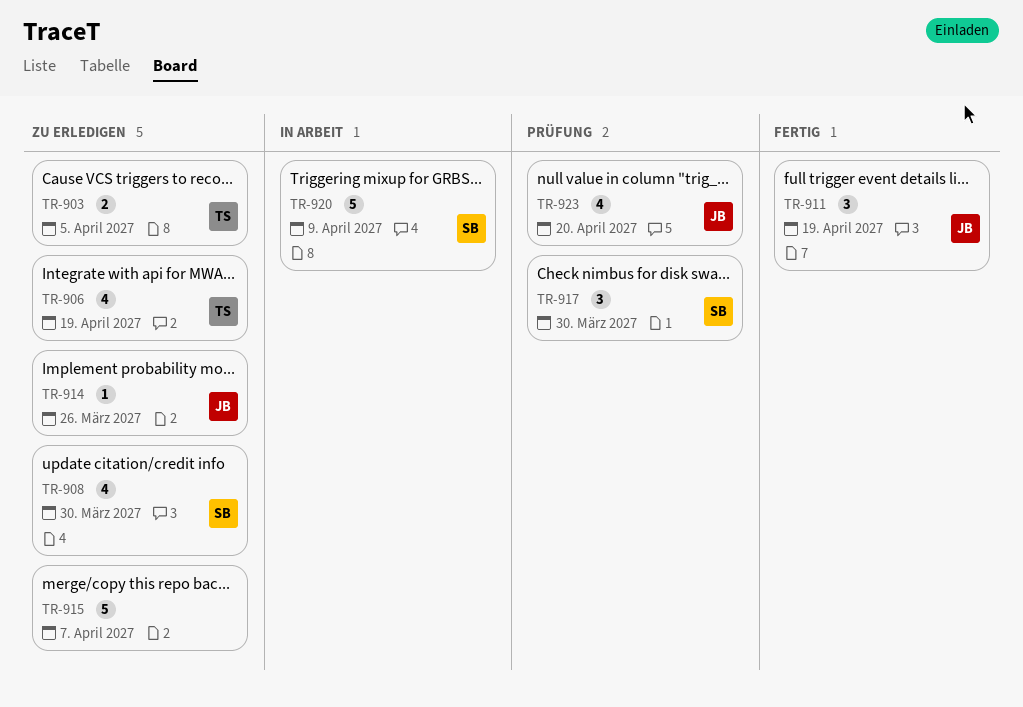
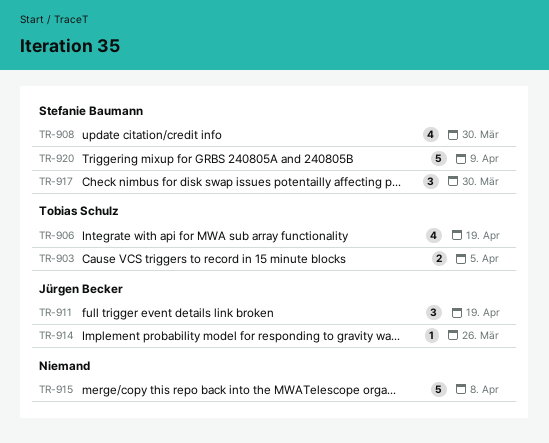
TR-915, due: Apr 7 -> Apr 8
TR-923: present -> none

